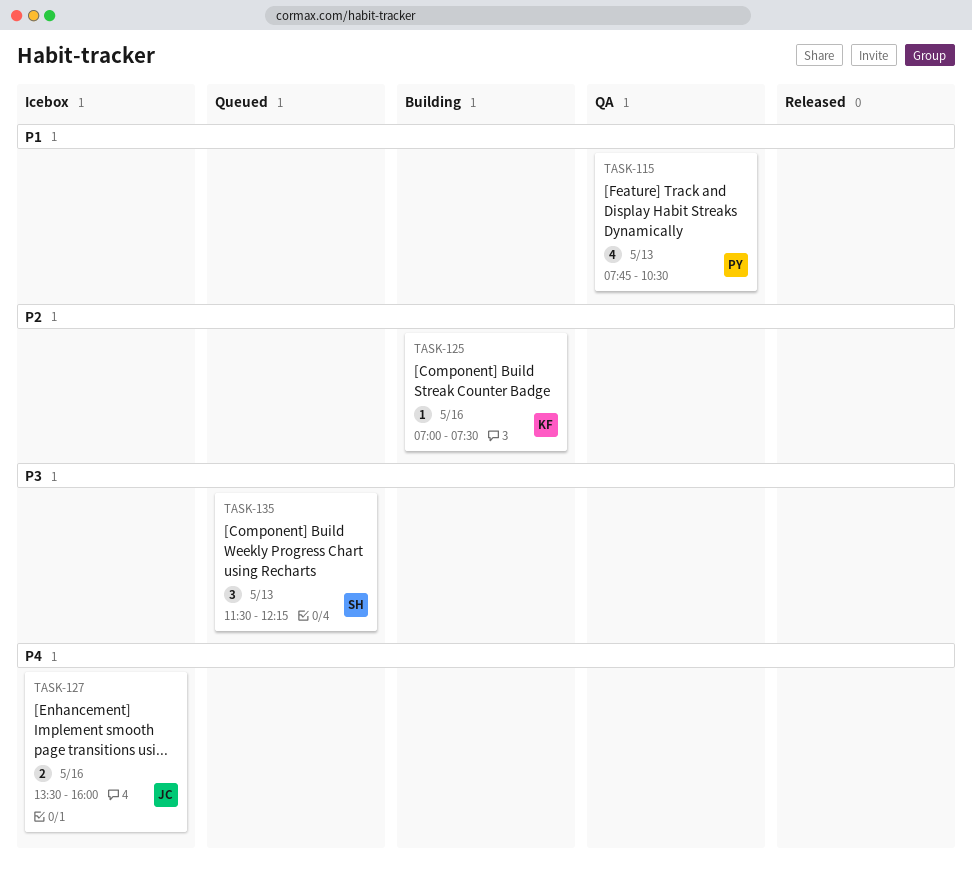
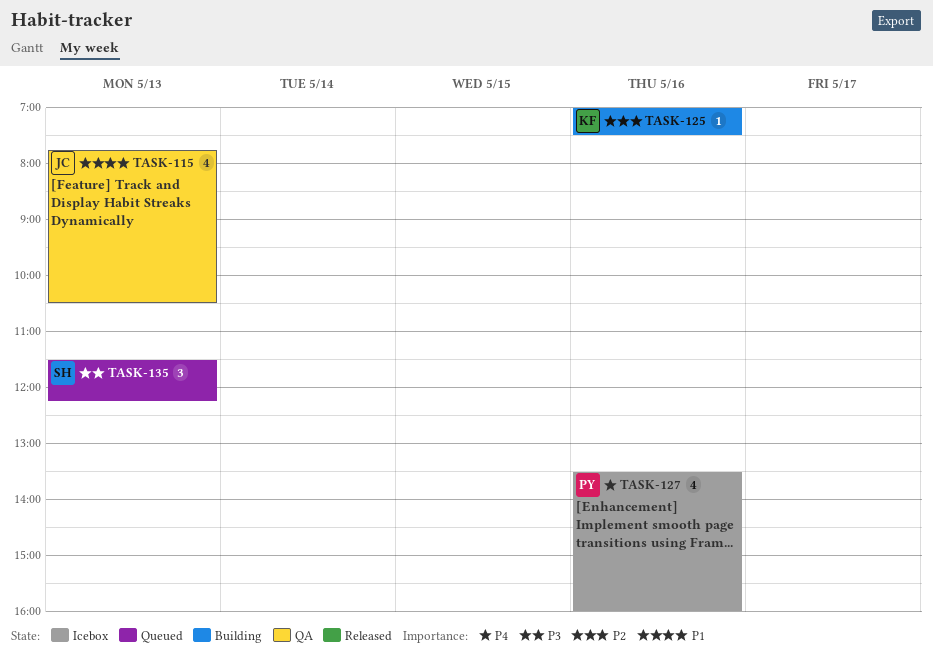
TASK-115, owner: PY -> JC
TASK-127, owner: JC -> PY
TASK-127, estimate: 2 -> 4

